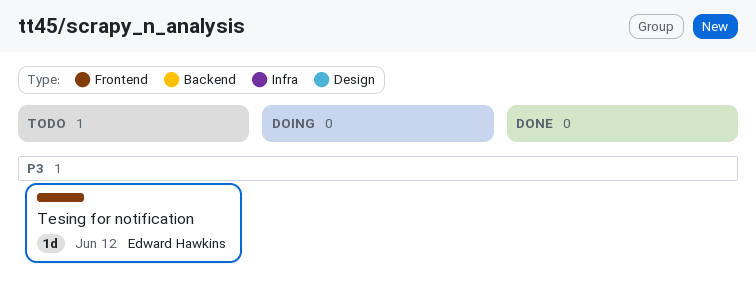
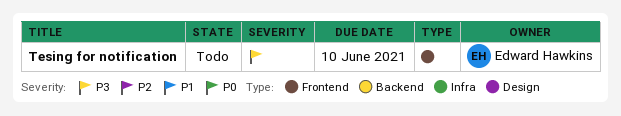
Tesing for notification, due: Jun 12 -> Jun 10

